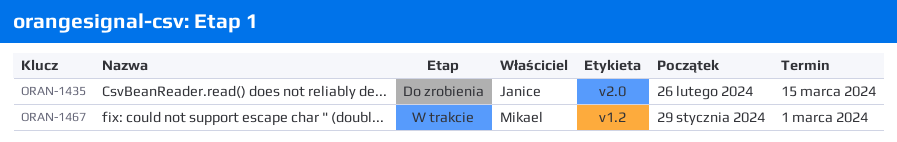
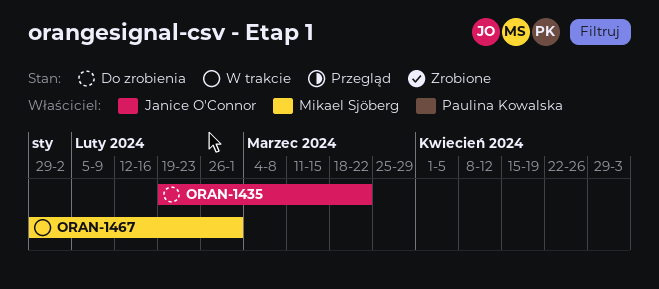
ORAN-1435, start: Feb 26 -> Feb 19
ORAN-1435, due: Mar 15 -> Mar 22

